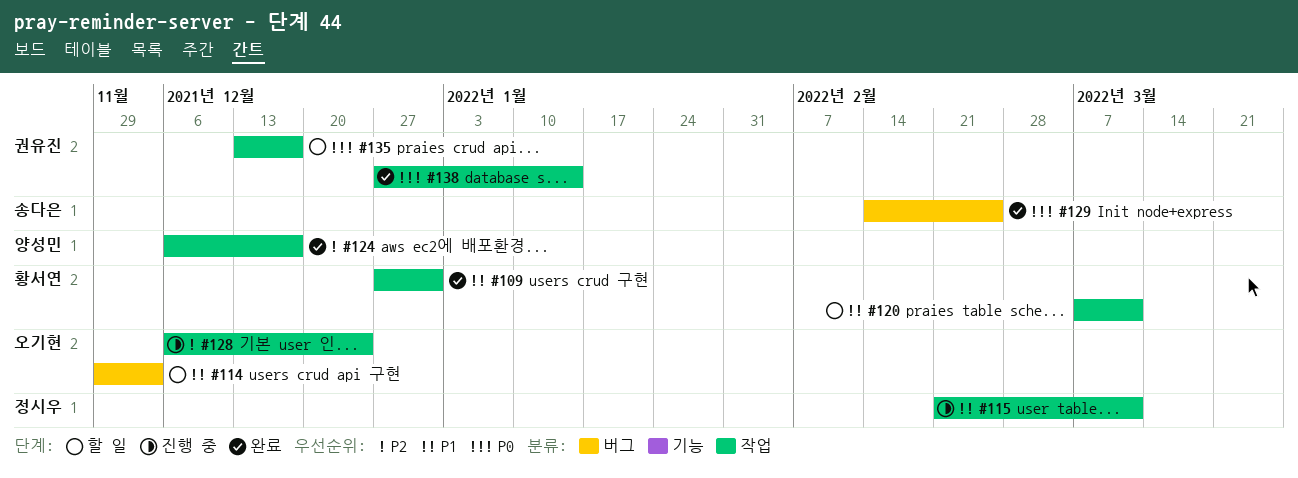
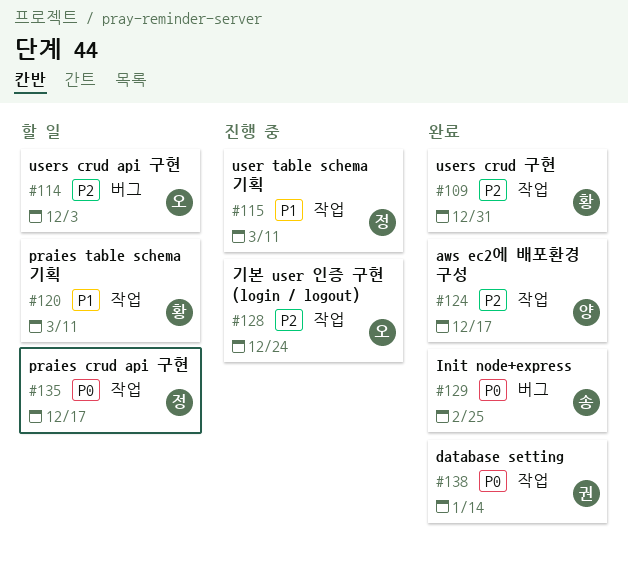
#109, priority: P1 -> P2
#114, priority: P1 -> P2
#135, owner: 권유진 -> 정시우

